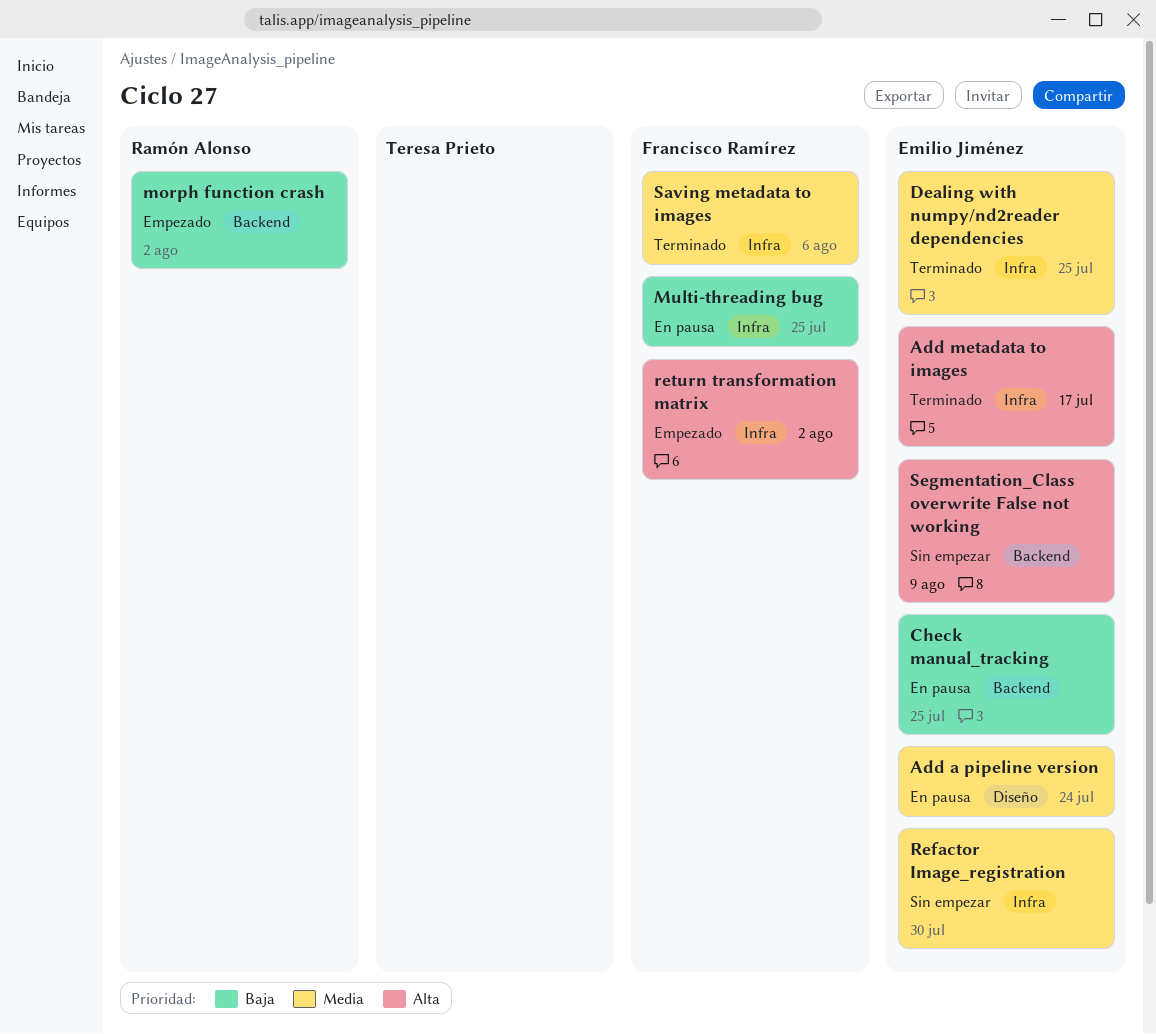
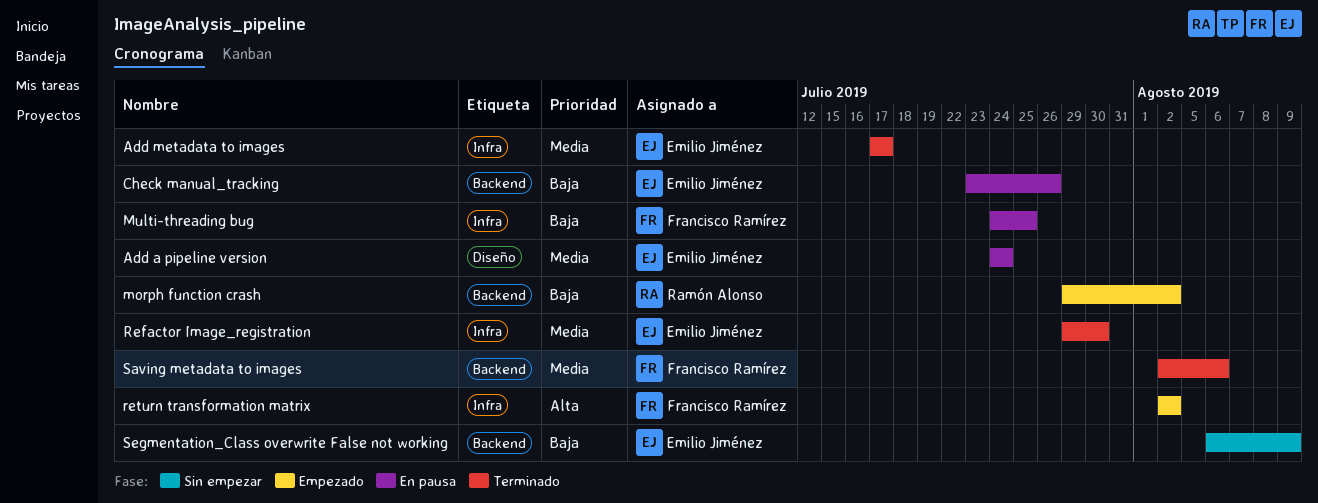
Add metadata to images, priority: Alta -> Media
Check manual_tracking, due: Jul 25 -> Jul 26
Dealing with numpy/nd2reader dependencies: present -> none
Refactor Image_registration, status: Sin empezar -> Terminado
Saving metadata to images, label: Infra -> Backend
Segmentation_Class overwrite False not working, priority: Alta -> Baja

